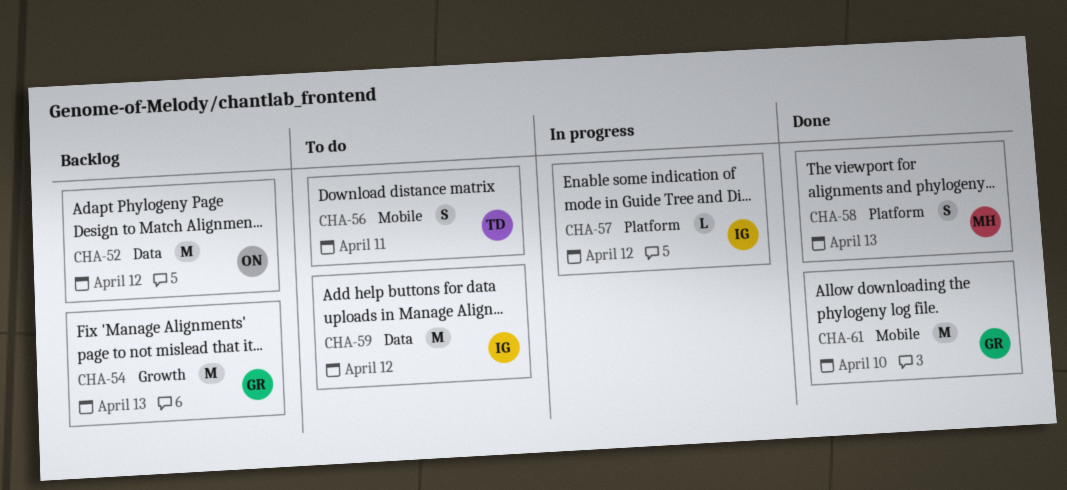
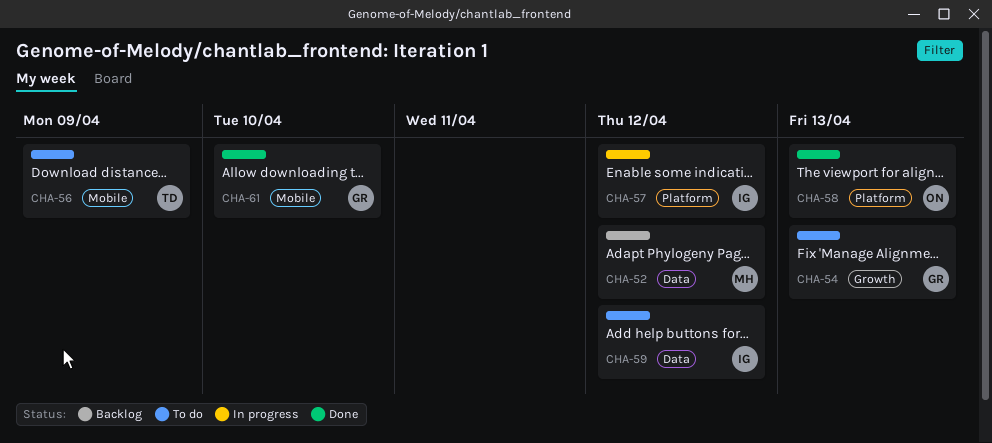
CHA-52, owner: ON -> MH
CHA-54, status: Backlog -> To do
CHA-56, due: Apr 11 -> Apr 9
CHA-58, owner: MH -> ON

